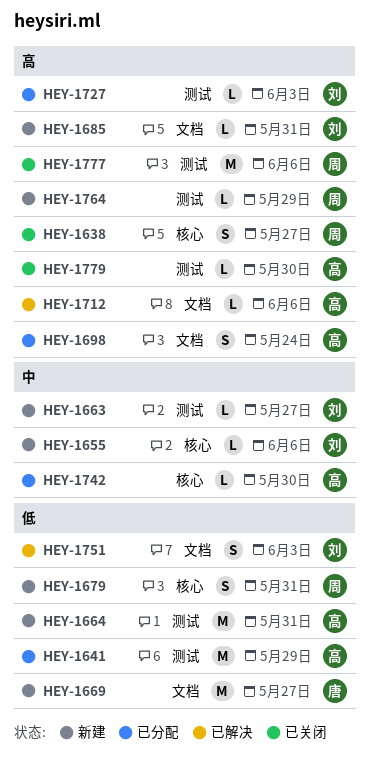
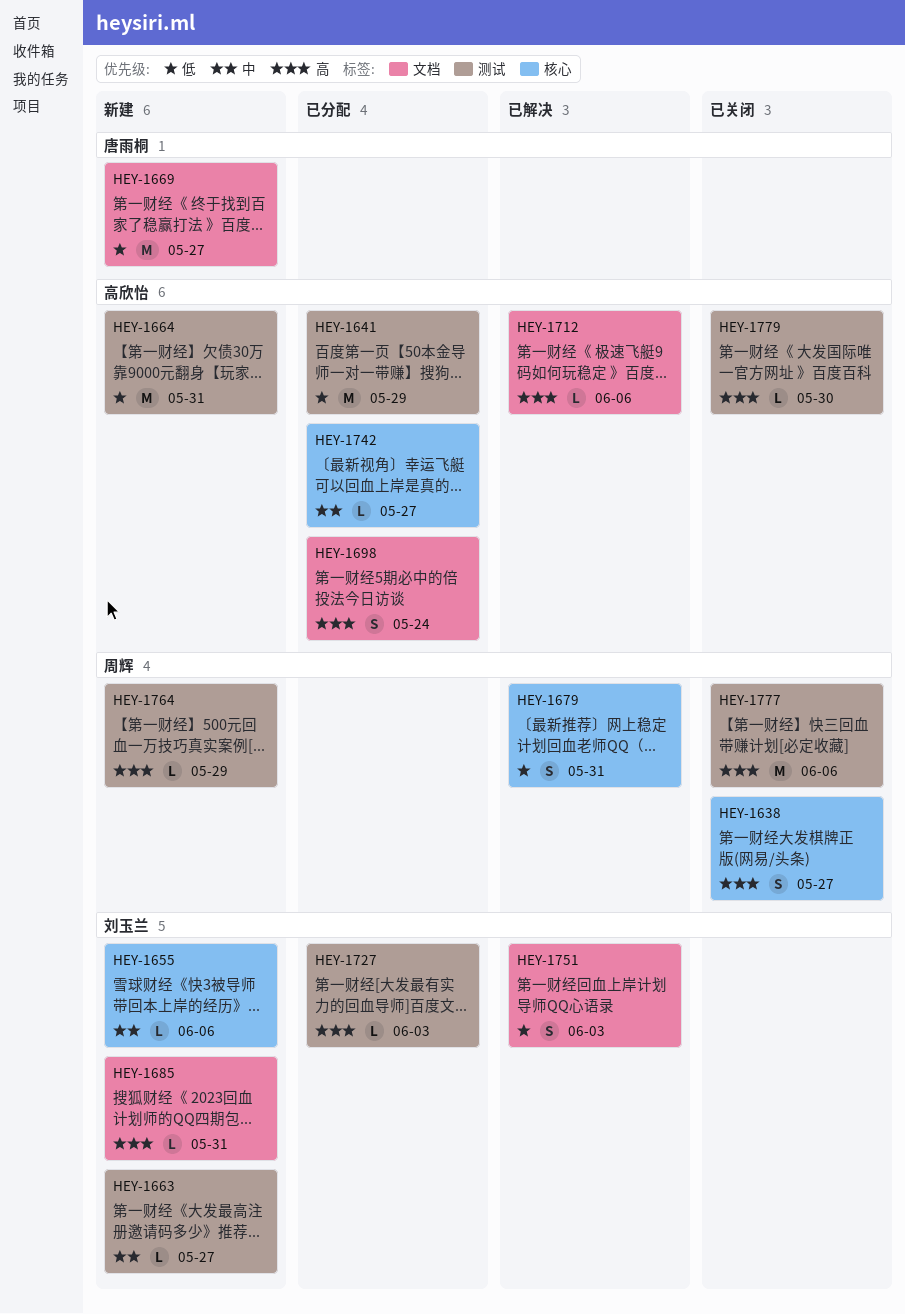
HEY-1679, status: 新建 -> 已解决
HEY-1742, due: May 30 -> May 27

